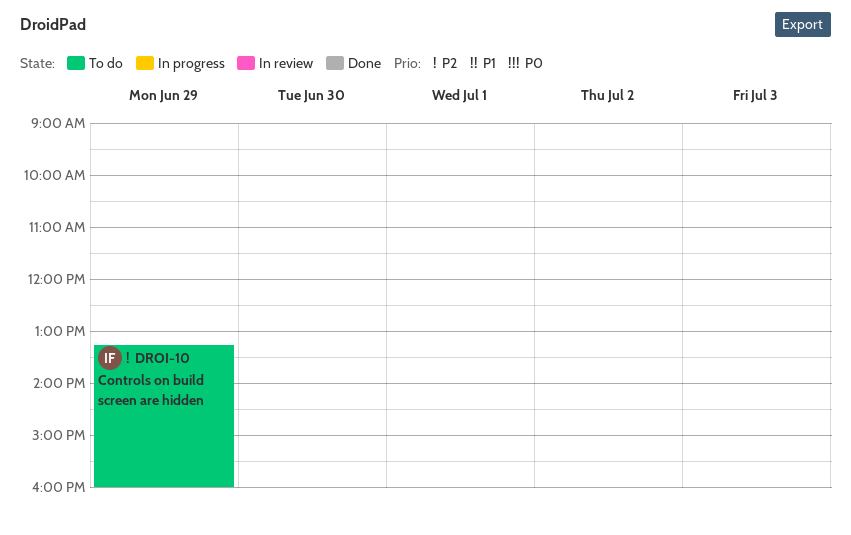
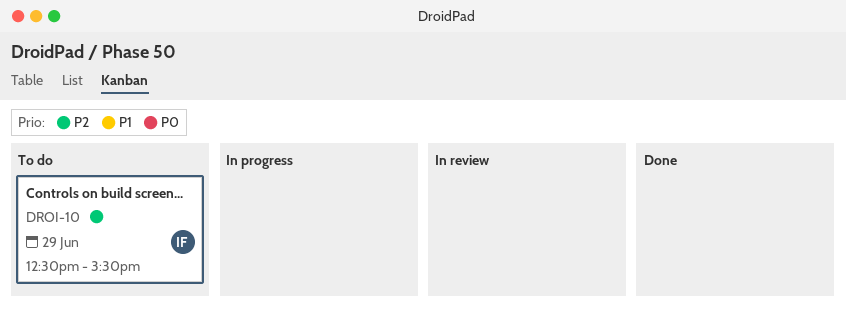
DROI-10, begins: 13:15 -> 12:30
DROI-10, ends: 16:00 -> 15:30

